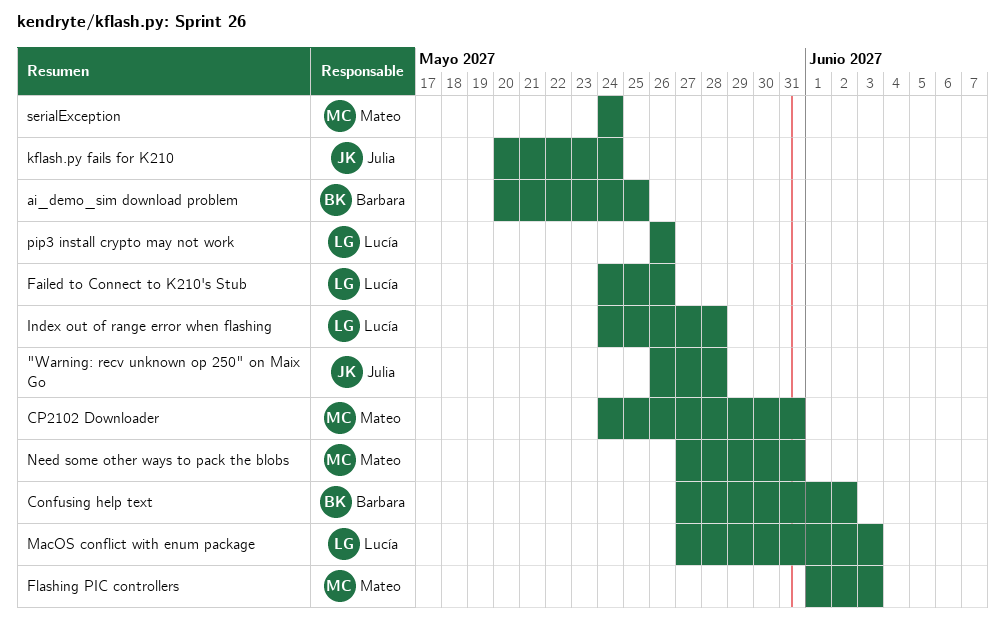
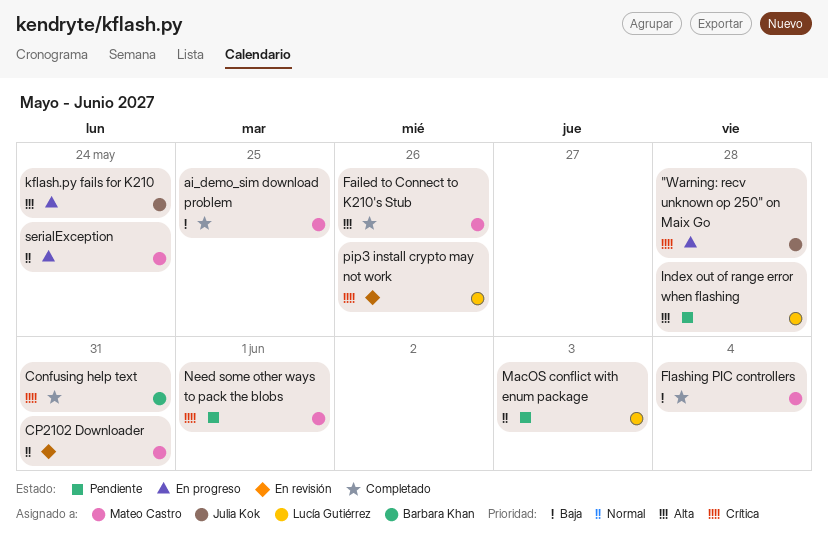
ai_demo_sim download problem, owner: Barbara Khan -> Mateo Castro
Confusing help text, due: Jun 2 -> May 31
Failed to Connect to K210's Stub, owner: Lucía Gutiérrez -> Mateo Castro
Flashing PIC controllers, due: Jun 3 -> Jun 4
Need some other ways to pack the blobs, due: May 31 -> Jun 1

